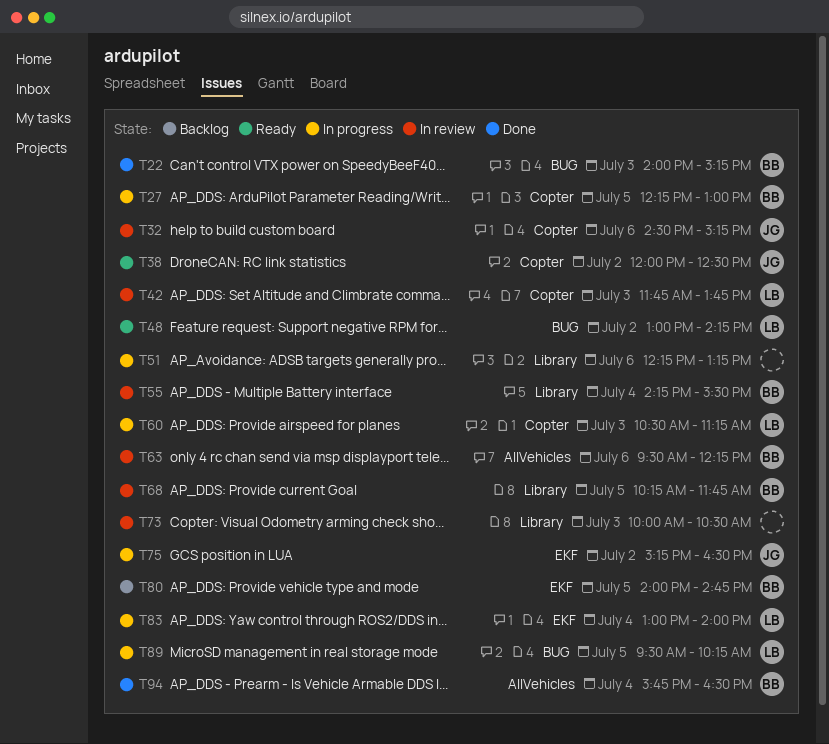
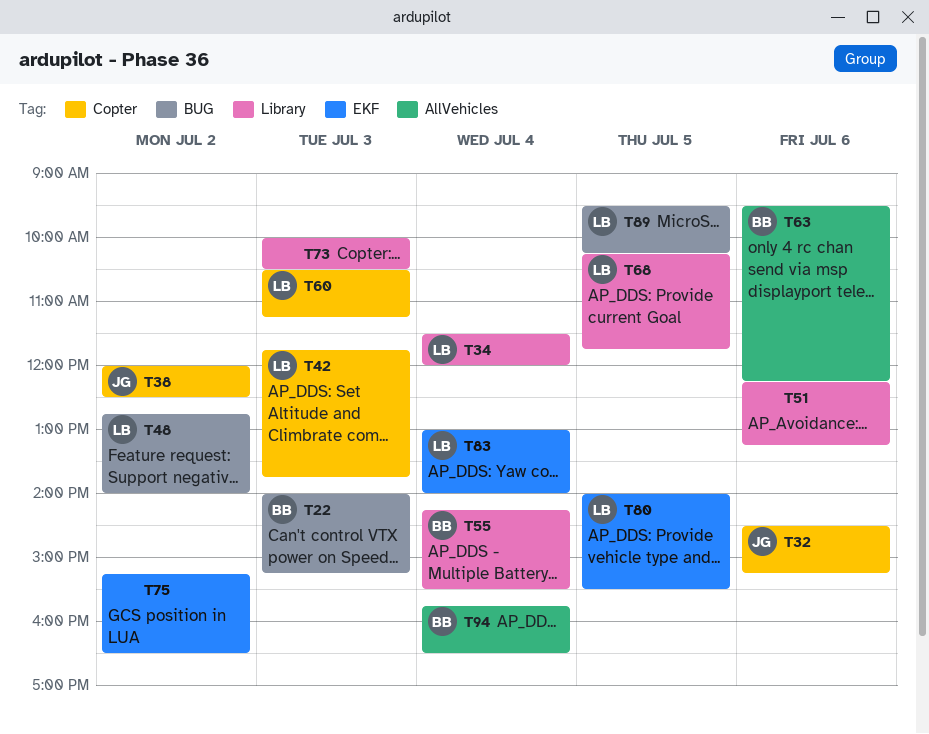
T27: present -> none
T34: none -> present
T48, begins: 13:00 -> 12:45
T48, ends: 14:15 -> 14:00
T68, owner: BB -> LB
T75, owner: JG -> none
T80, owner: BB -> LB
T80, ends: 14:45 -> 15:30

